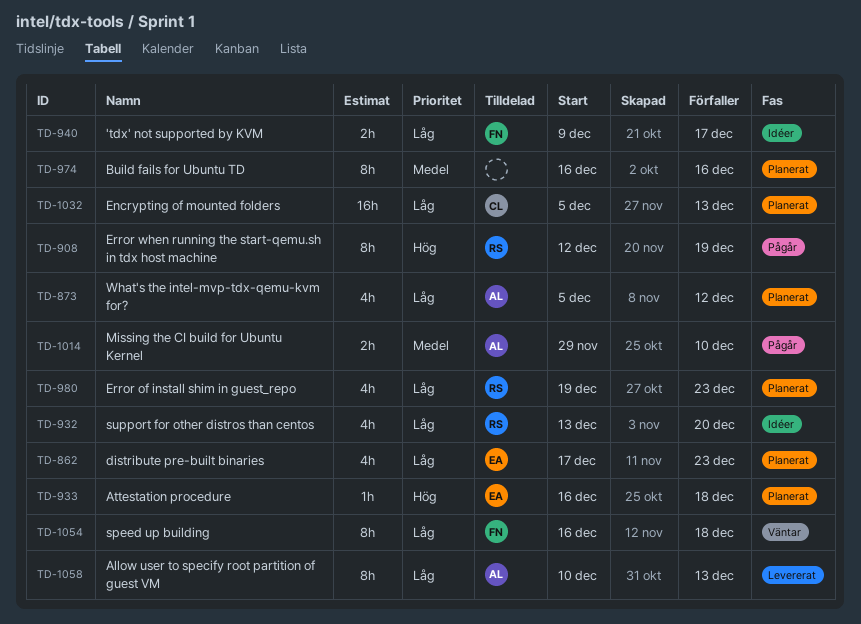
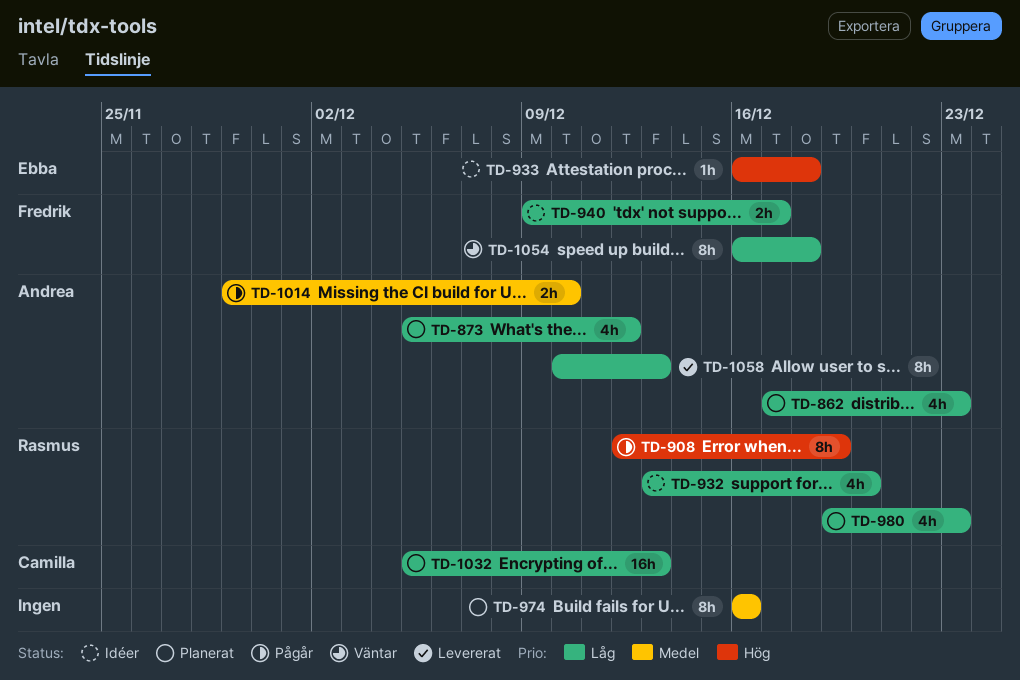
TD-862, owner: Ebba -> Andrea
TD-933, status: Planerat -> Idéer

